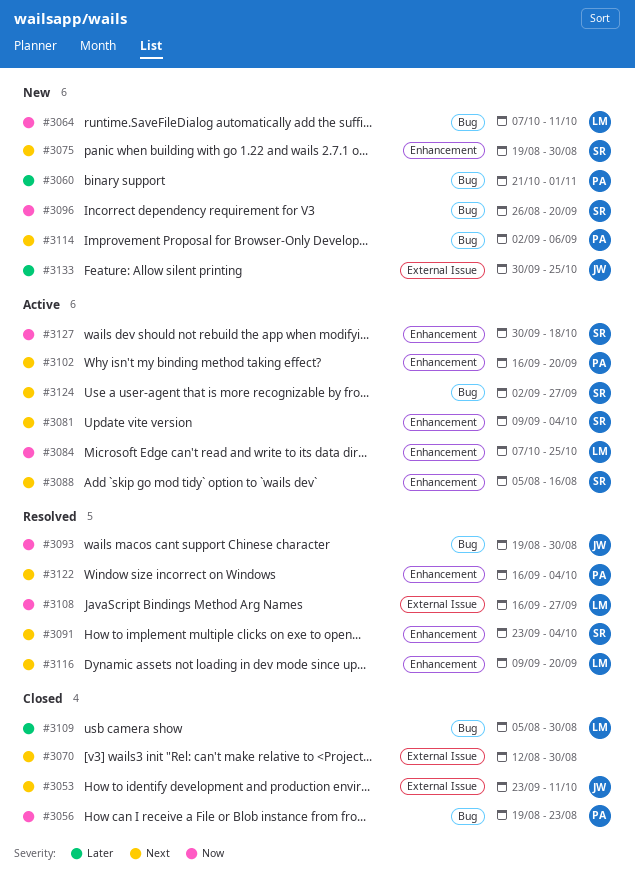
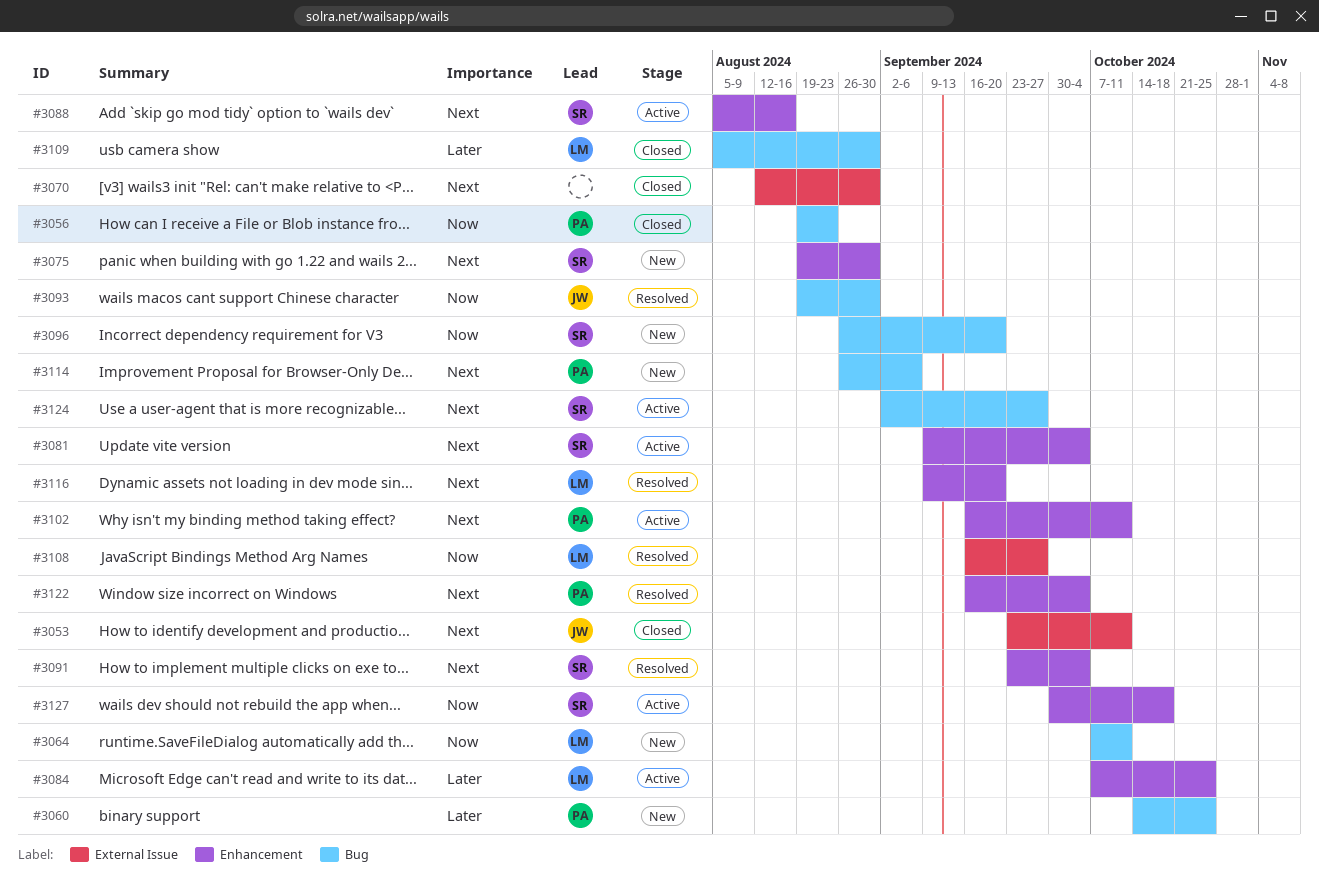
#3060, start: Oct 21 -> Oct 14
#3060, due: Nov 1 -> Oct 25
#3084, priority: Now -> Later
#3102, due: Sep 20 -> Oct 11
#3114, start: Sep 2 -> Aug 26
#3133: present -> none

